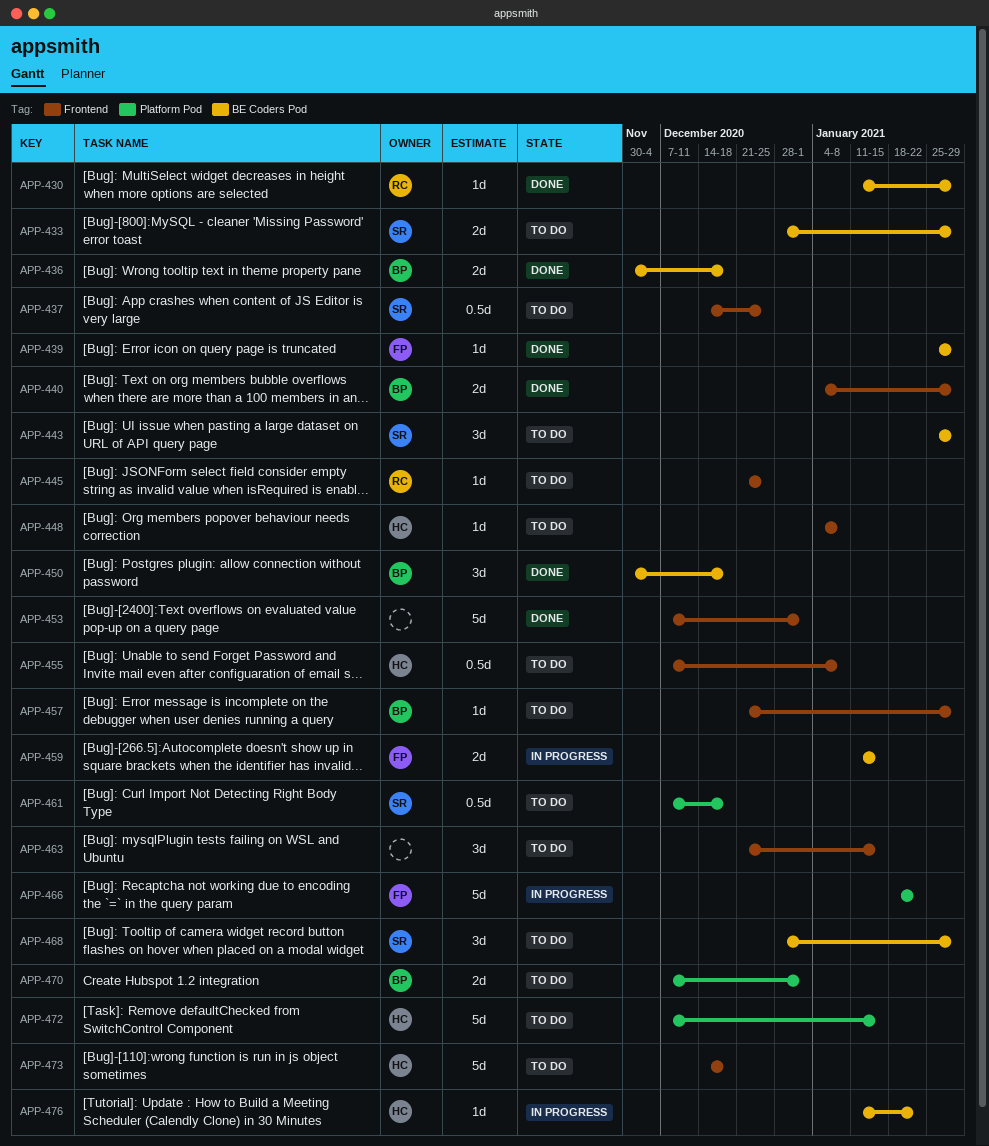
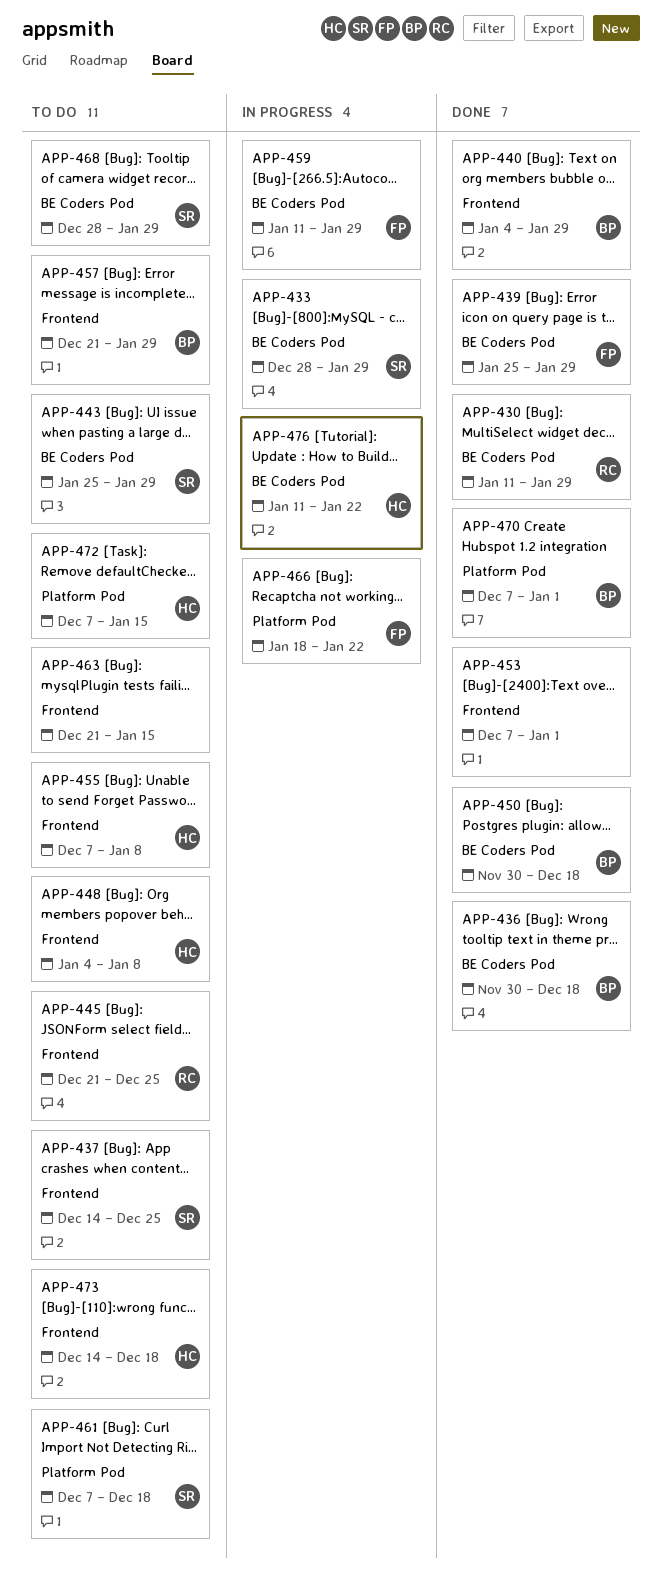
APP-433, status: To do -> In progress
APP-459, due: Jan 15 -> Jan 29
APP-470, status: To do -> Done

